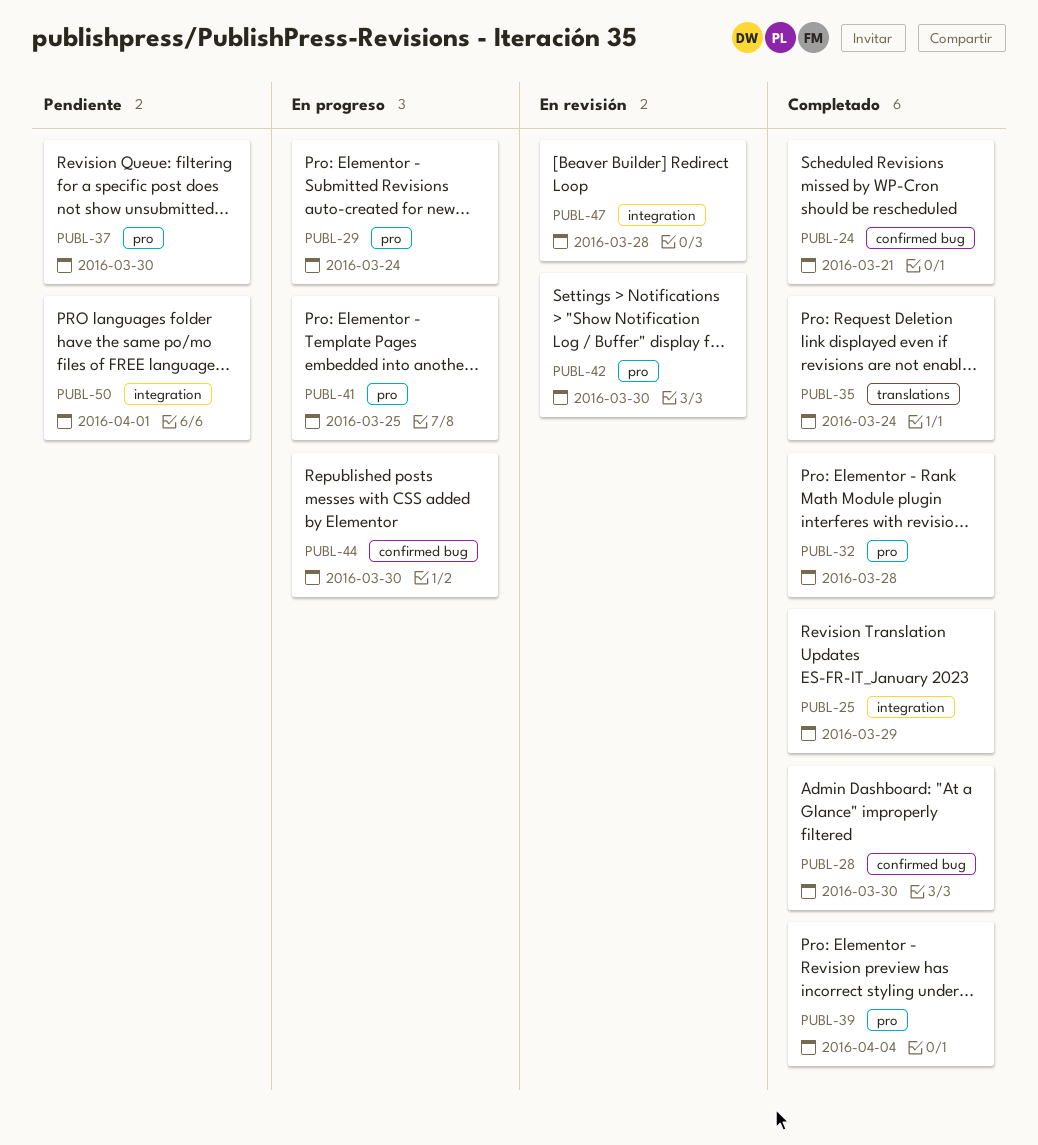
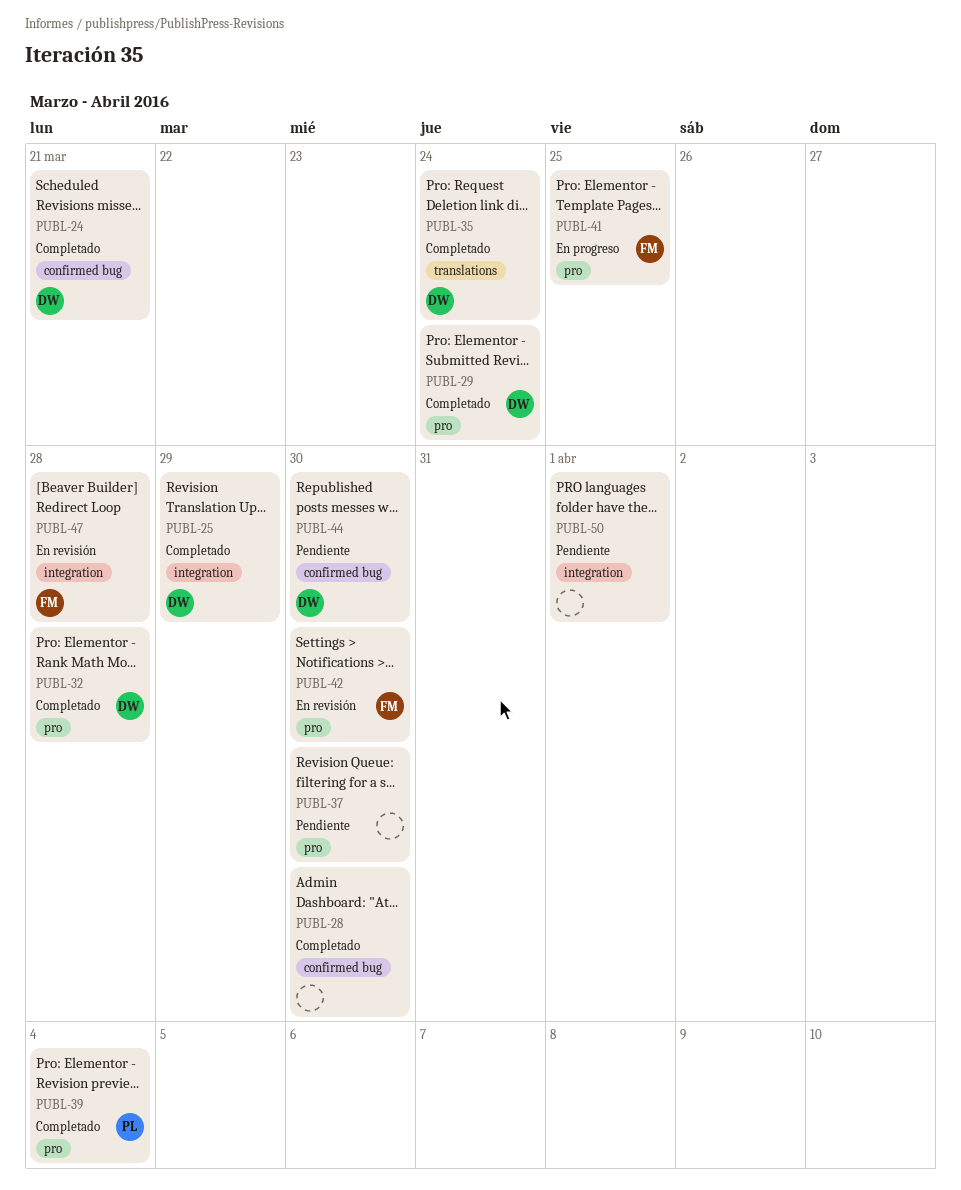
PUBL-29, status: En progreso -> Completado
PUBL-44, status: En progreso -> Pendiente

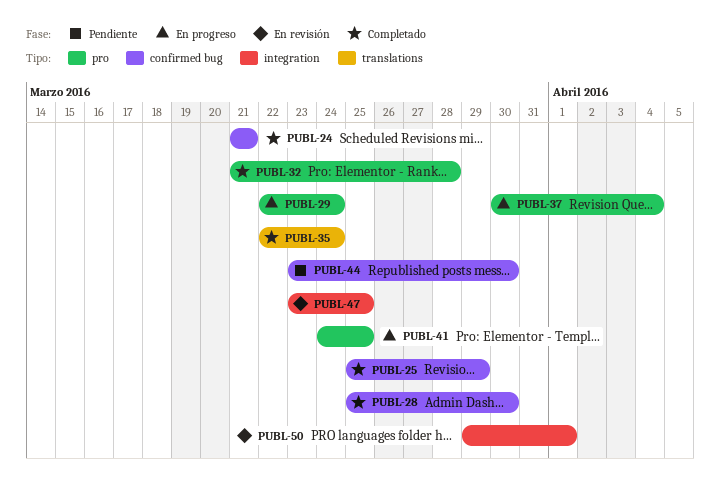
PUBL-25, label: integration -> confirmed bug
PUBL-29, status: Completado -> En progreso
PUBL-37, status: Pendiente -> En progreso
PUBL-37, due: Mar 30 -> Apr 4
PUBL-39: present -> none
PUBL-42: present -> none
PUBL-47, due: Mar 28 -> Mar 25
PUBL-50, status: Pendiente -> En revisión

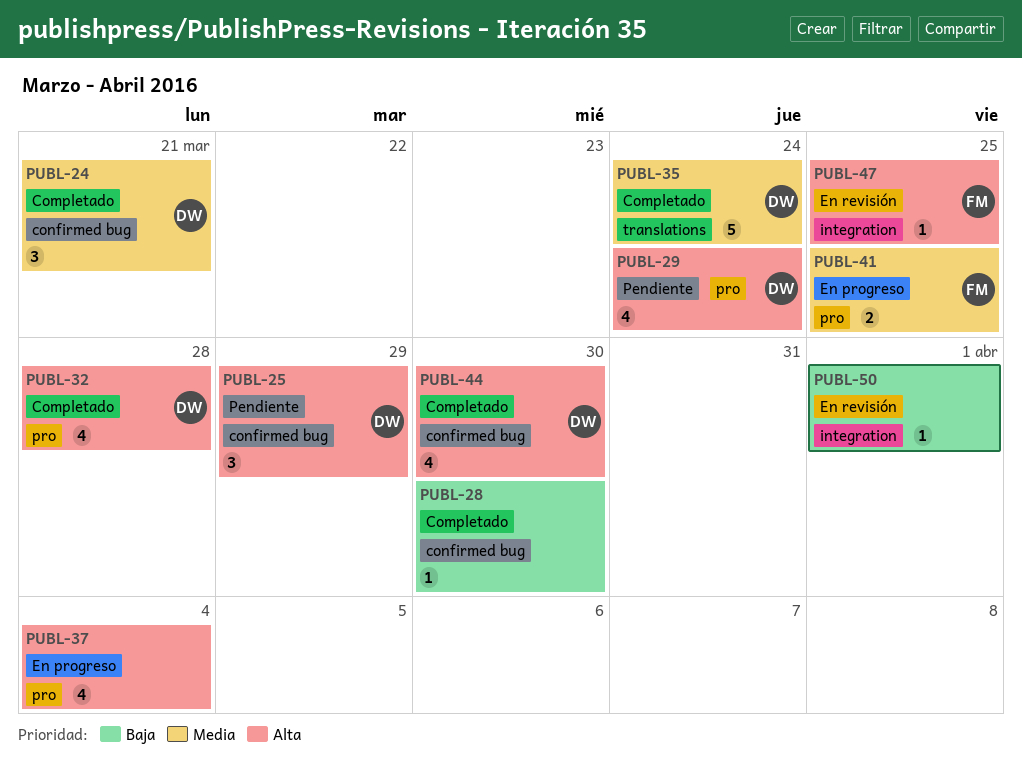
PUBL-25, status: Completado -> Pendiente
PUBL-29, status: En progreso -> Pendiente
PUBL-44, status: Pendiente -> Completado

